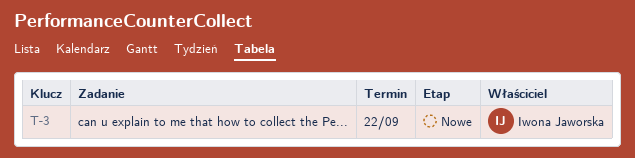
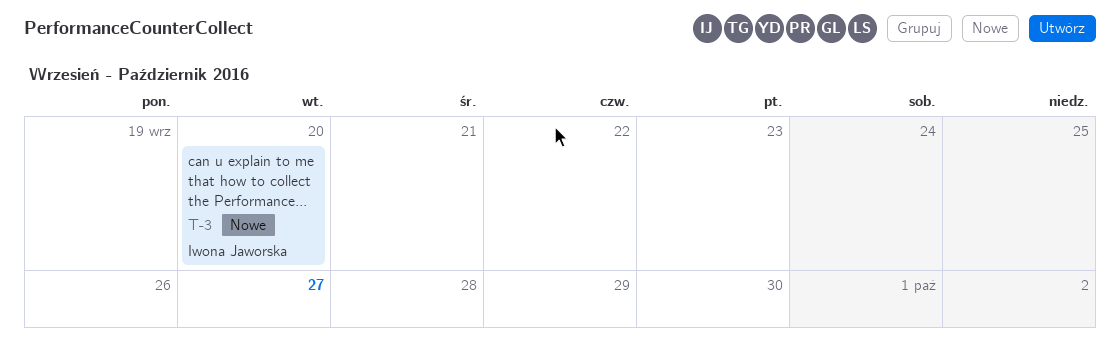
T-3, due: Sep 22 -> Sep 20

